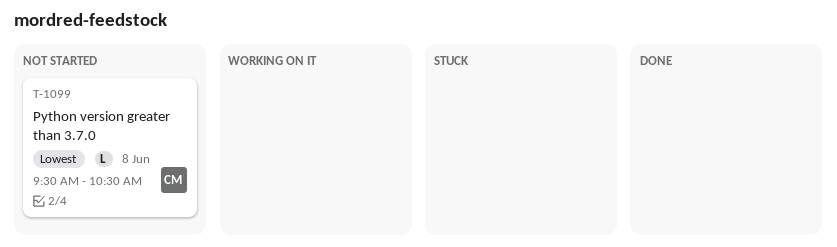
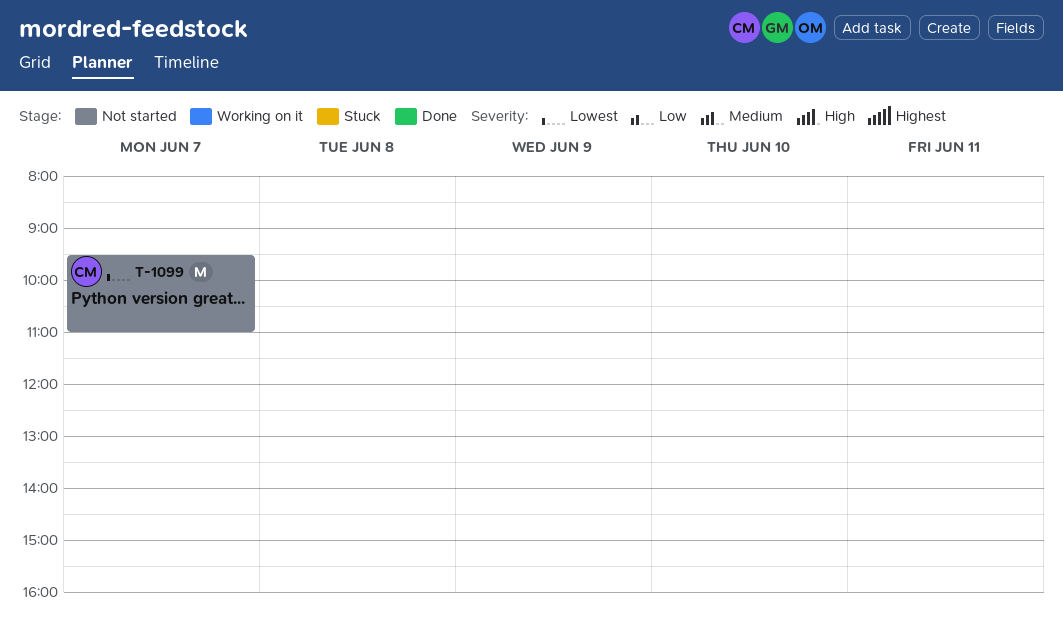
T-1099, estimate: L -> M
T-1099, day: Jun 8 -> Jun 7
T-1099, ends: 10:30 -> 11:00

